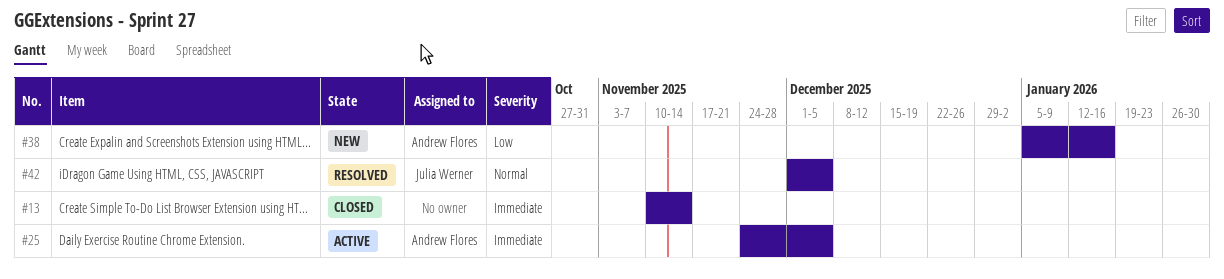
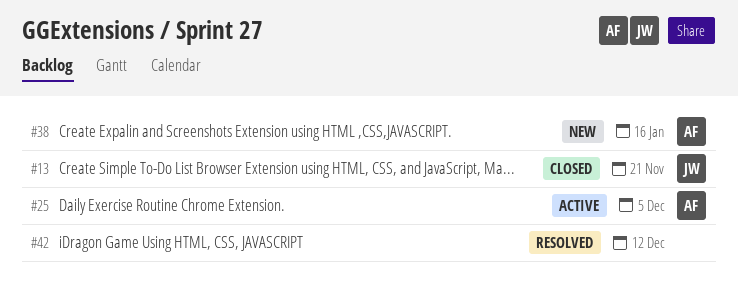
#13, owner: none -> Julia Werner
#13, due: Nov 14 -> Nov 21
#42, owner: Julia Werner -> none
#42, due: Dec 5 -> Dec 12

